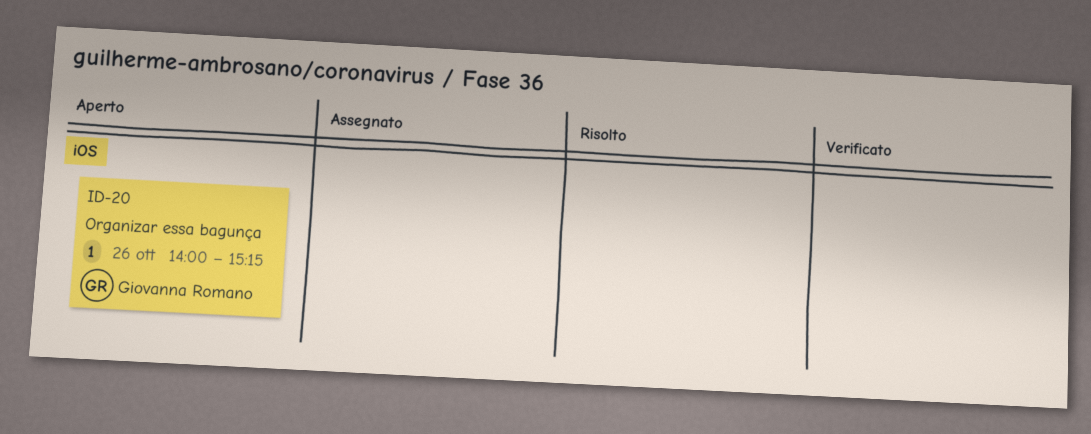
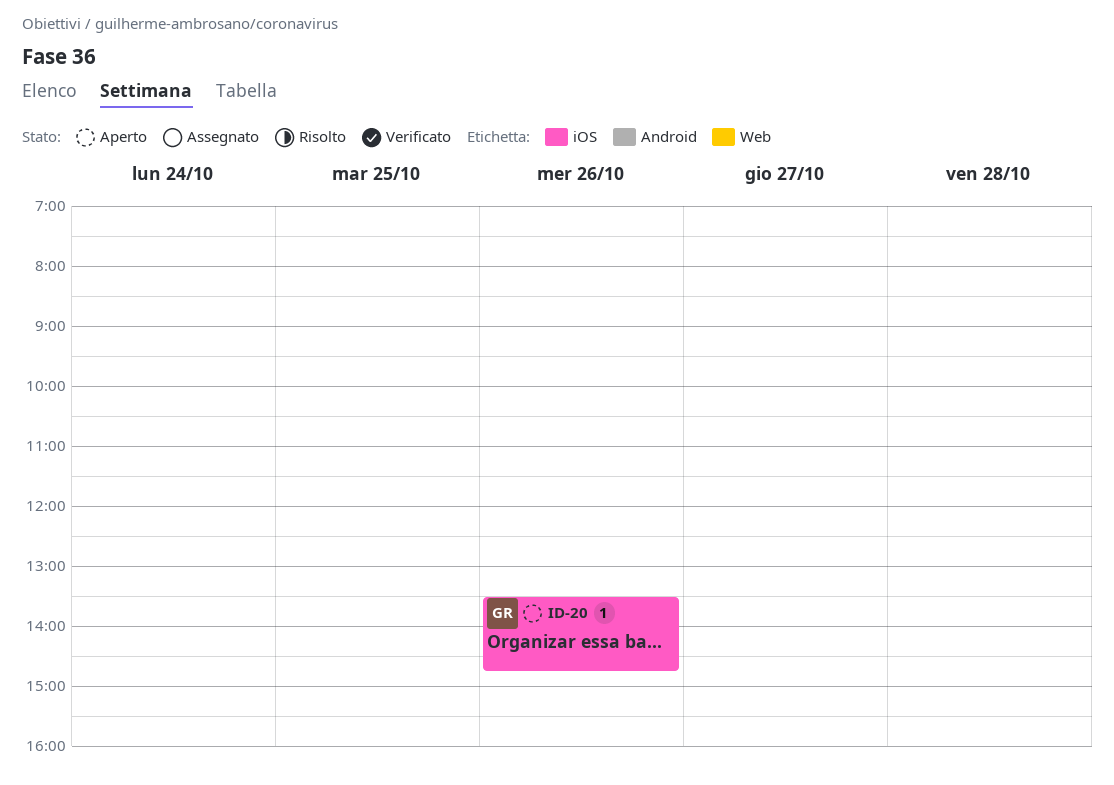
ID-20, begins: 14:00 -> 13:30
ID-20, ends: 15:15 -> 14:45

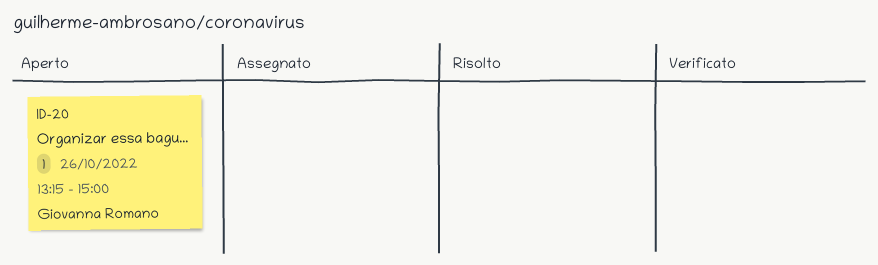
ID-20, begins: 13:30 -> 13:15
ID-20, ends: 14:45 -> 15:00

